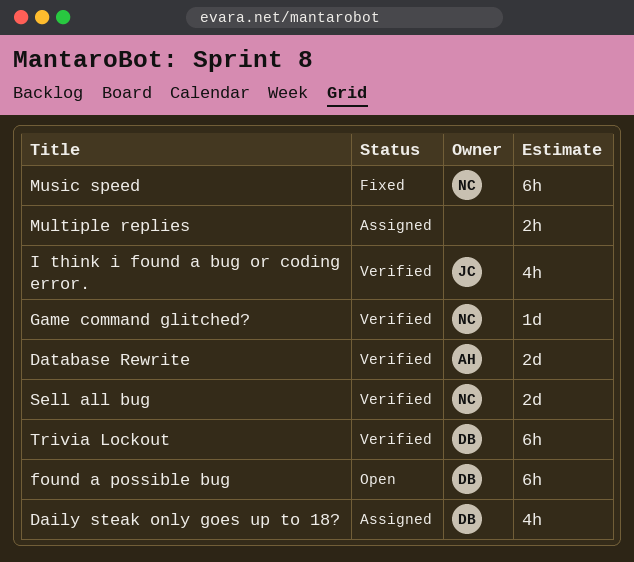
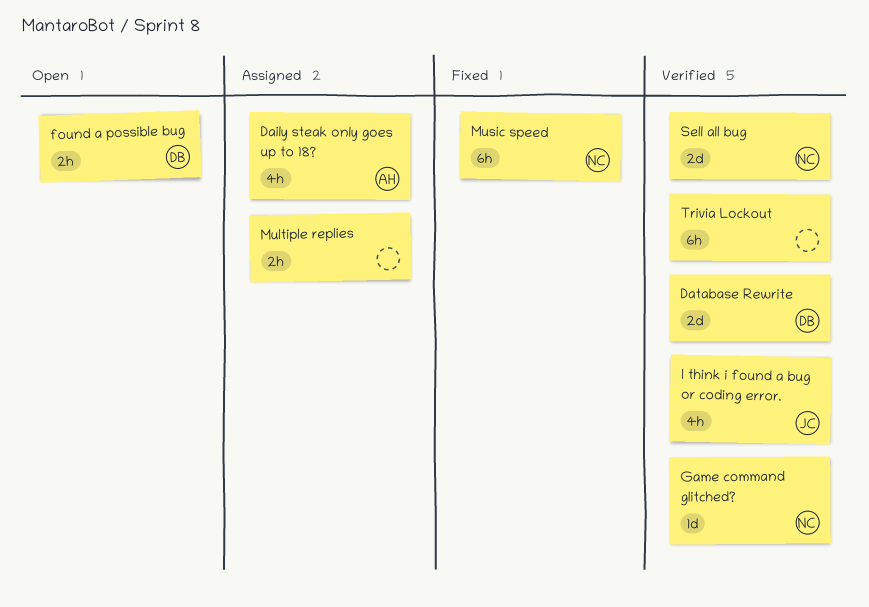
Daily steak only goes up to 18?, owner: DB -> AH
Database Rewrite, owner: AH -> DB
found a possible bug, estimate: 6h -> 2h
Trivia Lockout, owner: DB -> none

